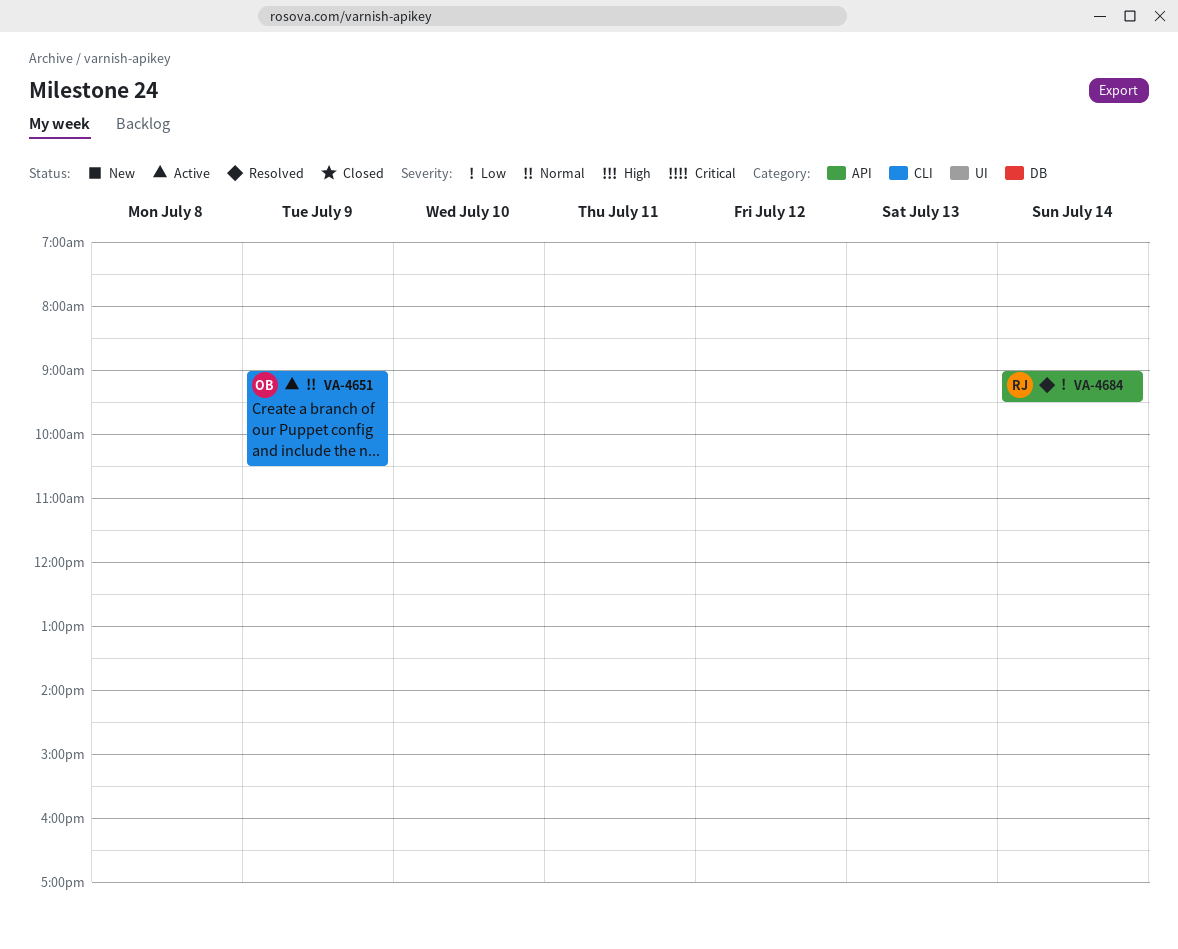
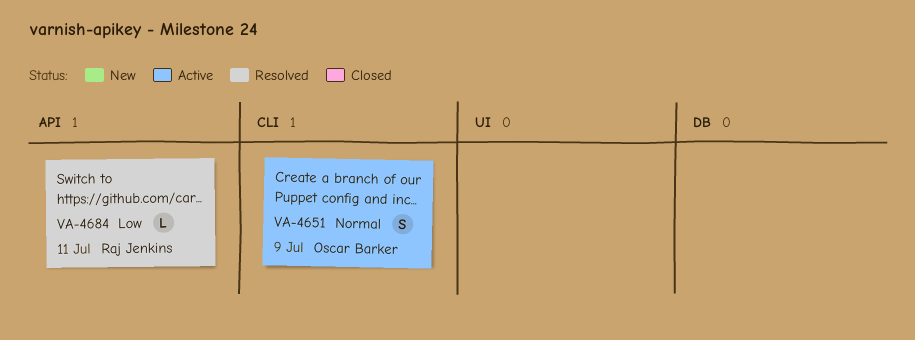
VA-4684, day: Jul 14 -> Jul 11

